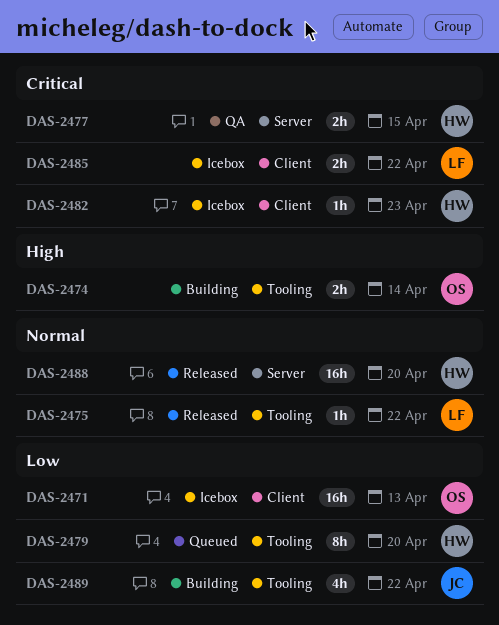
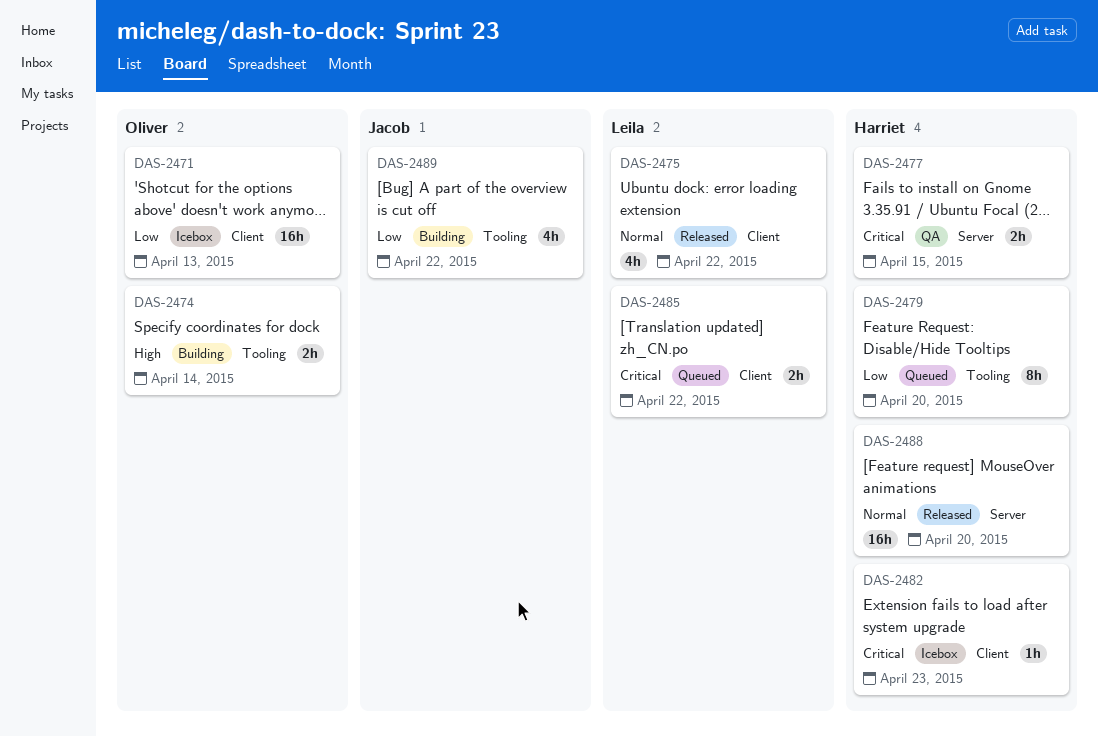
DAS-2475, label: Tooling -> Client
DAS-2475, estimate: 1h -> 4h
DAS-2485, status: Icebox -> Queued

